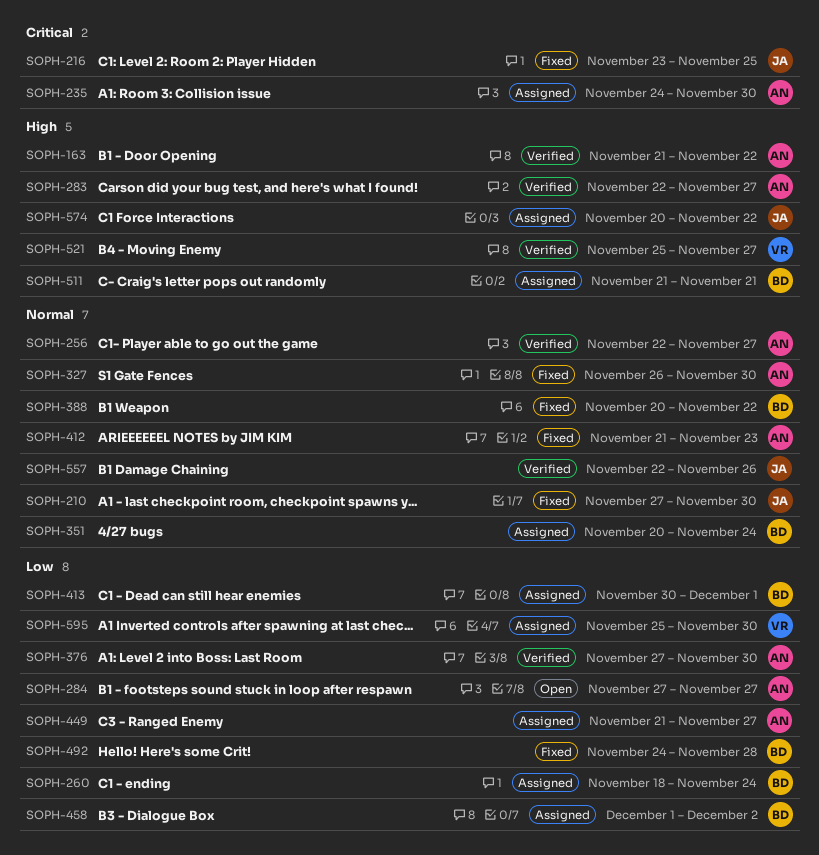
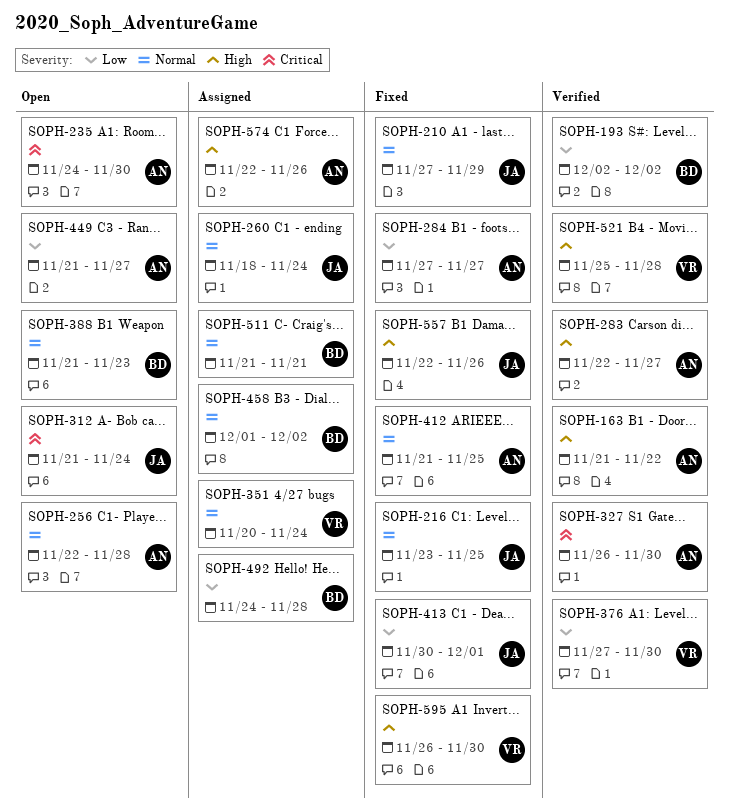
SOPH-193: none -> present
SOPH-210, due: Nov 30 -> Nov 29
SOPH-216, priority: Critical -> Normal
SOPH-235, status: Assigned -> Open
SOPH-256, status: Verified -> Open
SOPH-256, due: Nov 27 -> Nov 28
SOPH-260, owner: BD -> JA
SOPH-260, priority: Low -> Normal
SOPH-284, status: Open -> Fixed
SOPH-312: none -> present
SOPH-327, status: Fixed -> Verified
SOPH-327, priority: Normal -> Critical
SOPH-351, owner: BD -> VR
SOPH-376, owner: AN -> VR
SOPH-388, status: Fixed -> Open
SOPH-388, start: Nov 20 -> Nov 21
SOPH-388, due: Nov 22 -> Nov 23
SOPH-412, due: Nov 23 -> Nov 25
SOPH-413, status: Assigned -> Fixed
SOPH-413, owner: BD -> JA
SOPH-449, status: Assigned -> Open
SOPH-458, priority: Low -> Normal
SOPH-492, status: Fixed -> Assigned
SOPH-511, priority: High -> Normal
SOPH-521, due: Nov 27 -> Nov 28
SOPH-557, status: Verified -> Fixed
SOPH-557, priority: Normal -> High
SOPH-574, owner: JA -> AN
SOPH-574, start: Nov 20 -> Nov 22
SOPH-574, due: Nov 22 -> Nov 26
SOPH-595, status: Assigned -> Fixed
SOPH-595, priority: Low -> High
SOPH-595, start: Nov 25 -> Nov 26

